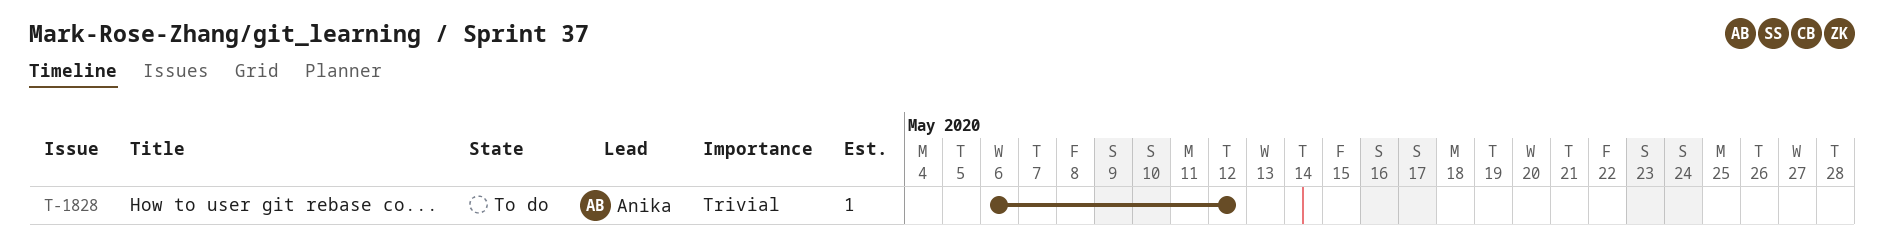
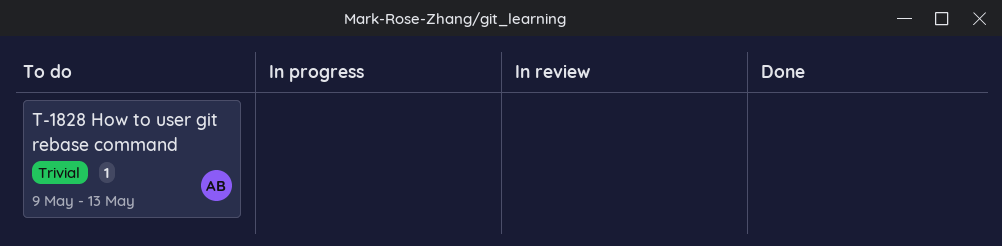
T-1828, start: May 6 -> May 9
T-1828, due: May 12 -> May 13

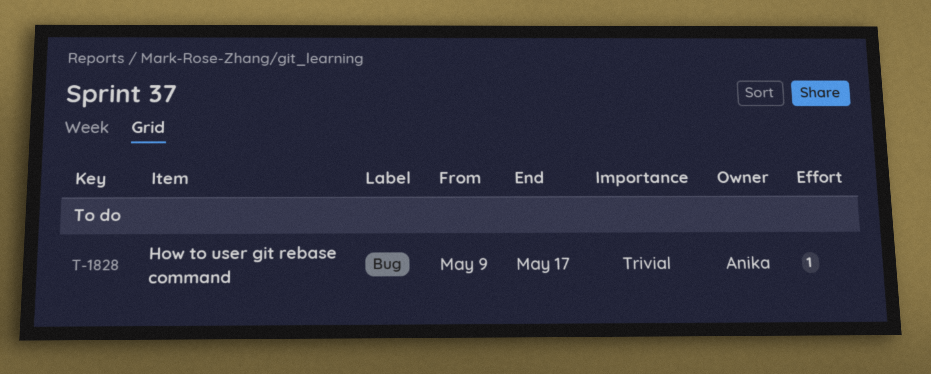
T-1828, due: May 13 -> May 17

